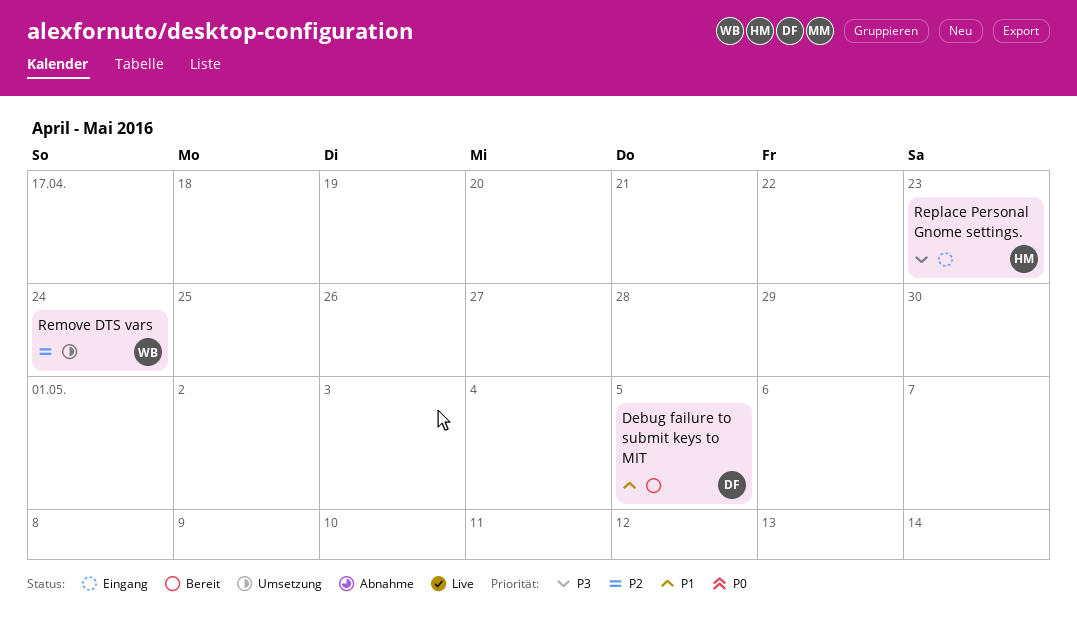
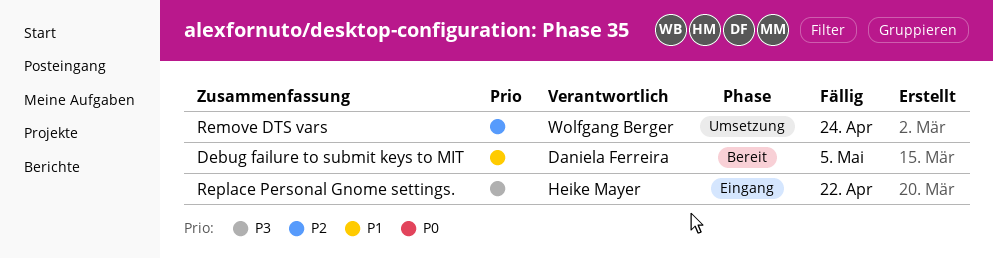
Replace Personal Gnome settings., due: Apr 23 -> Apr 22

